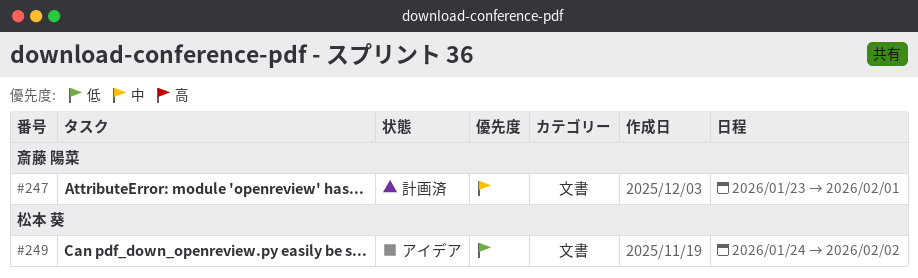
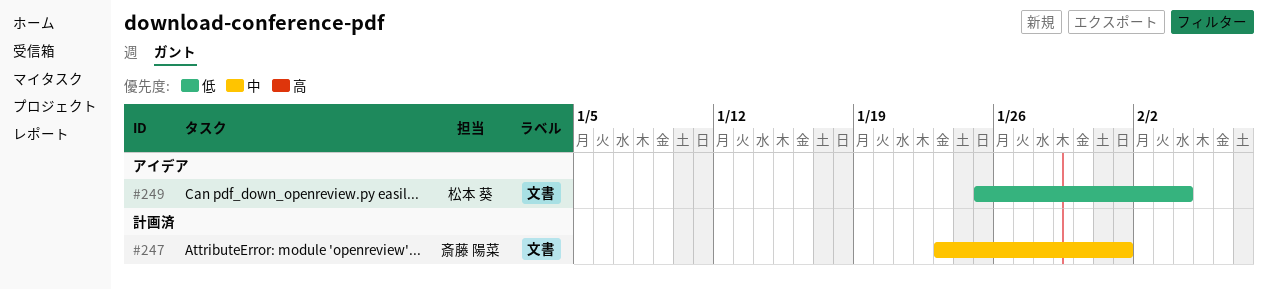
#249, start: Jan 24 -> Jan 25
#249, due: Feb 2 -> Feb 4

